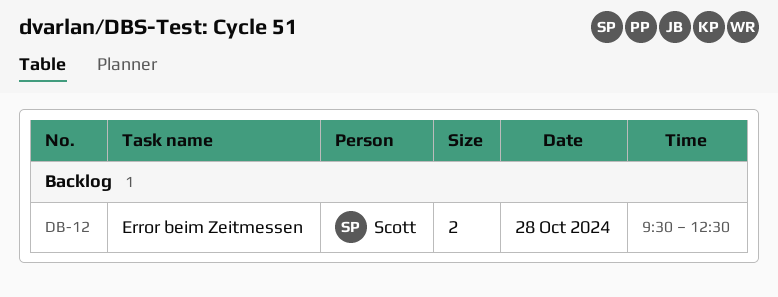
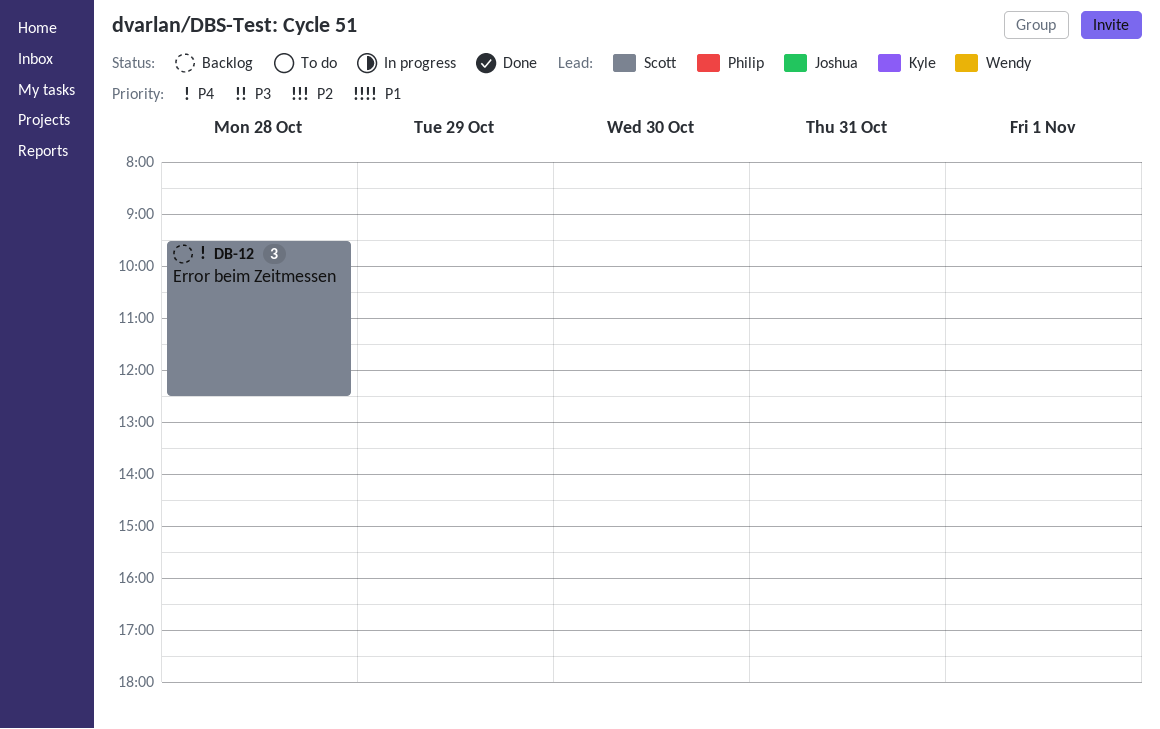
DB-12, estimate: 2 -> 3

